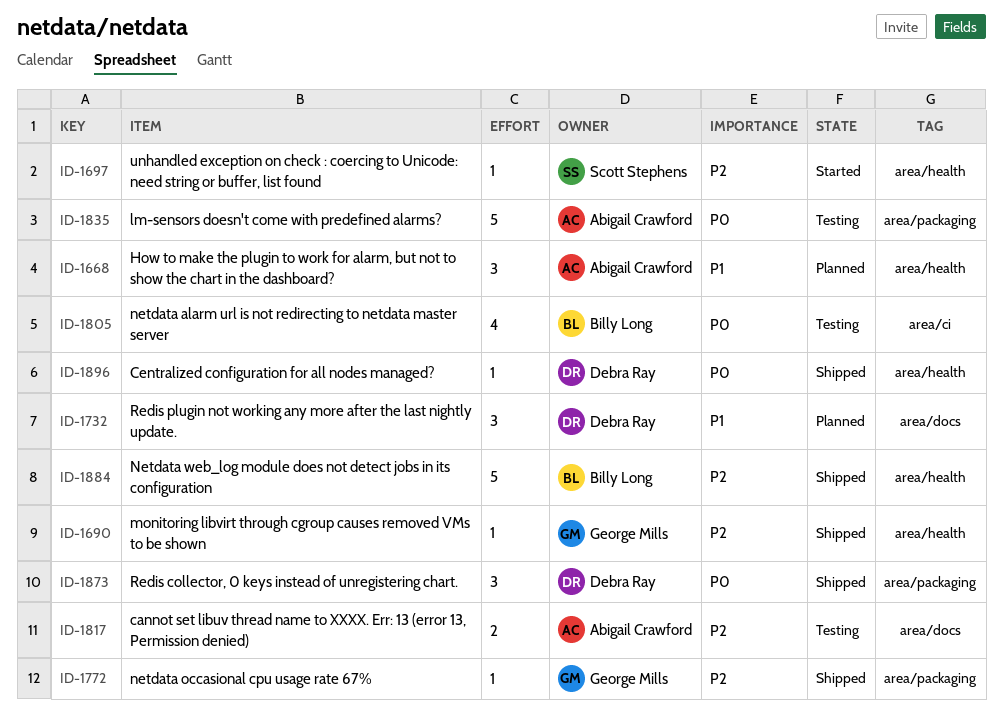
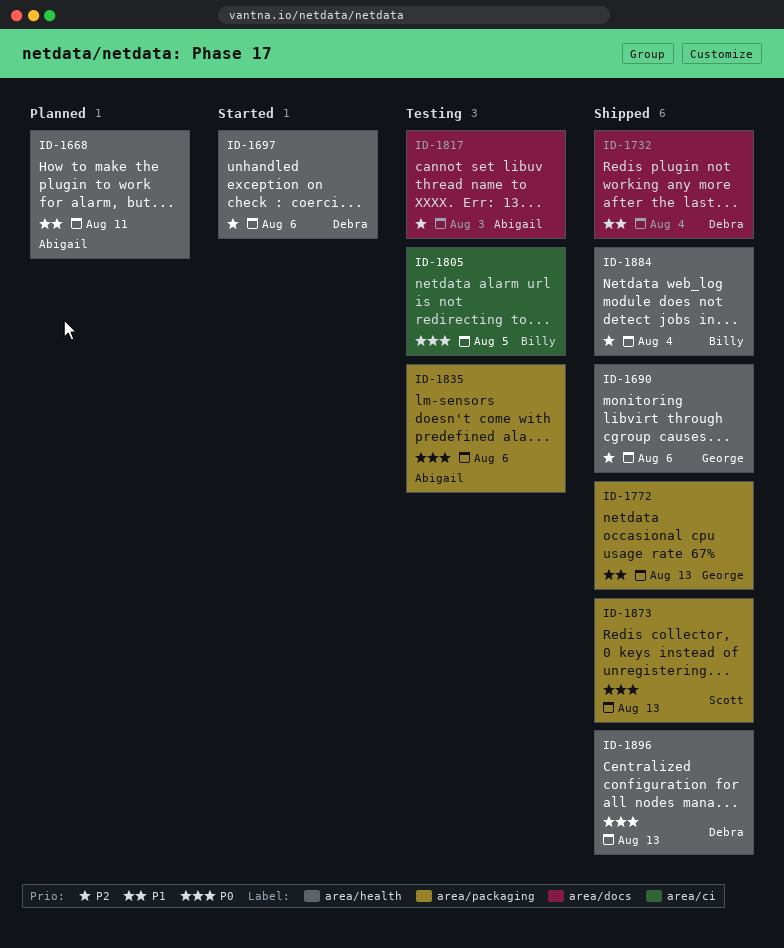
ID-1697, owner: Scott Stephens -> Debra Ray
ID-1732, status: Planned -> Shipped
ID-1772, priority: P2 -> P1
ID-1873, owner: Debra Ray -> Scott Stephens

